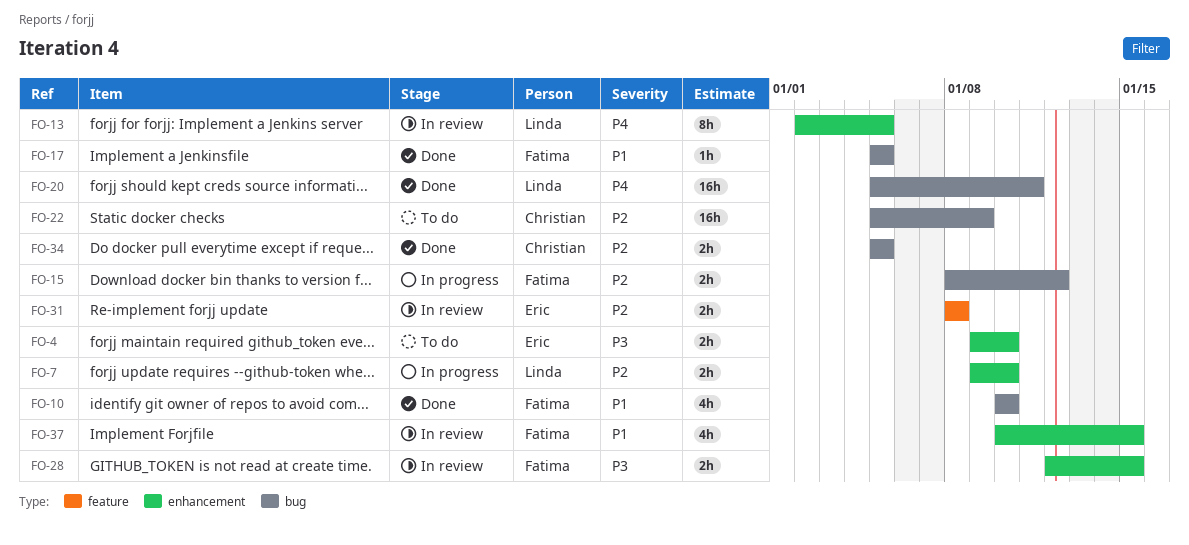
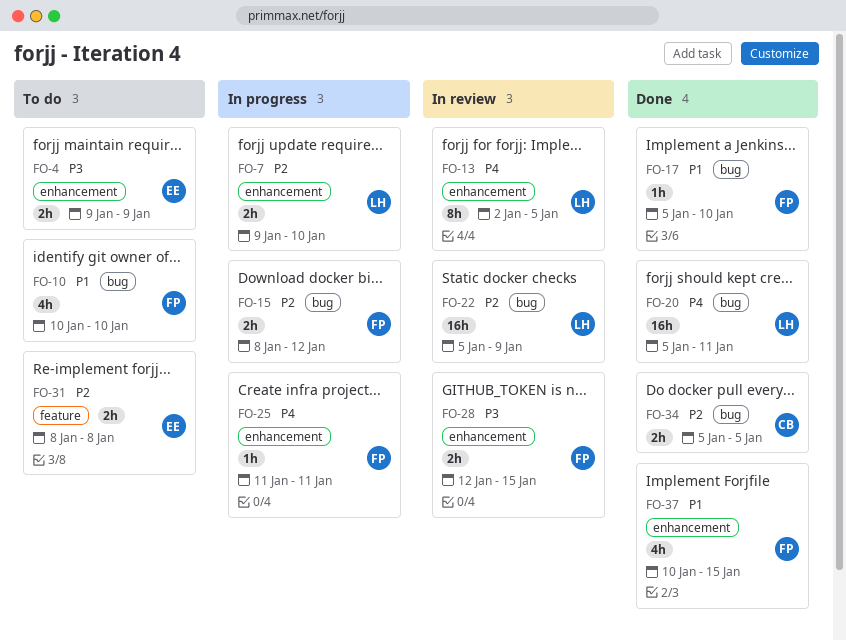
FO-4, due: Jan 10 -> Jan 9
FO-10, status: Done -> To do
FO-17, due: Jan 5 -> Jan 10
FO-22, status: To do -> In review
FO-22, owner: Christian -> Linda
FO-25: none -> present
FO-31, status: In review -> To do
FO-37, status: In review -> Done

